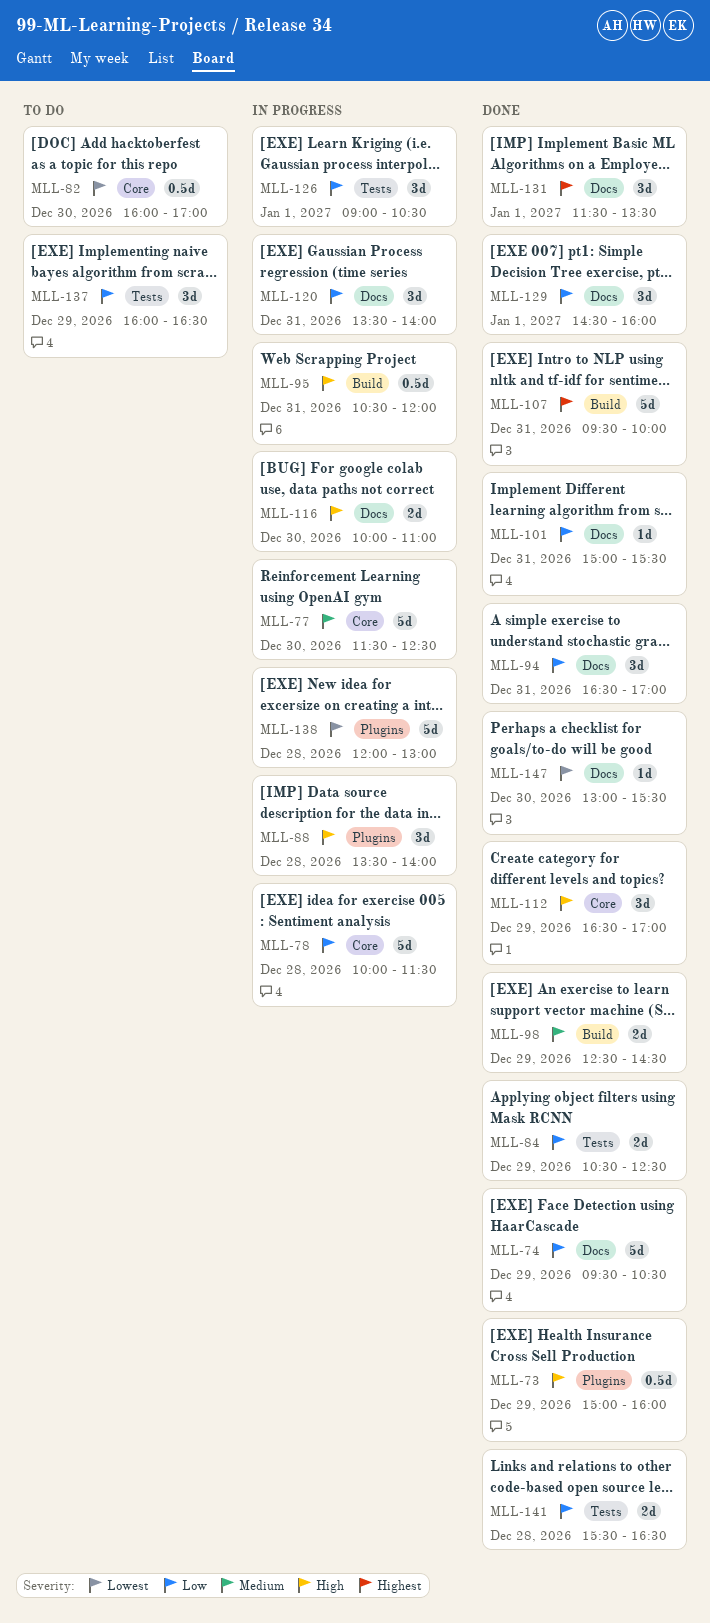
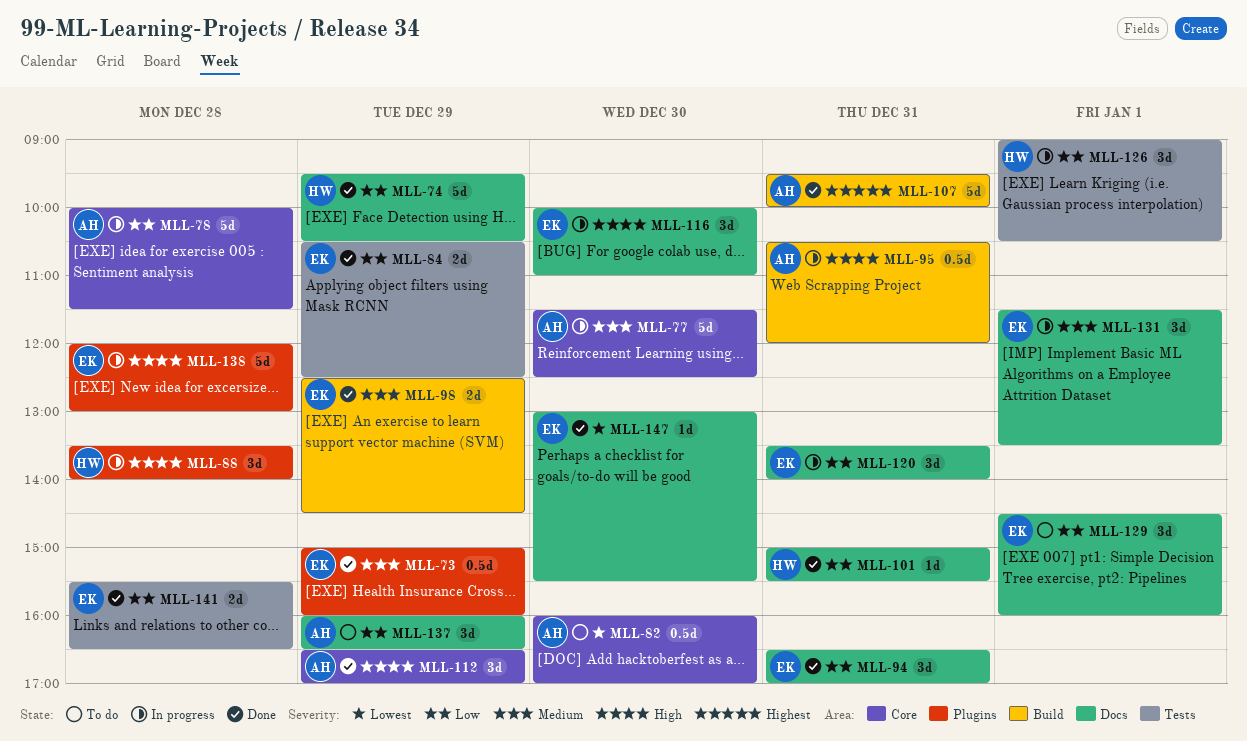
MLL-73, priority: High -> Medium
MLL-116, estimate: 2d -> 3d
MLL-129, status: Done -> To do
MLL-131, status: Done -> In progress
MLL-131, priority: Highest -> Medium
MLL-137, label: Tests -> Docs
MLL-138, priority: Lowest -> High

